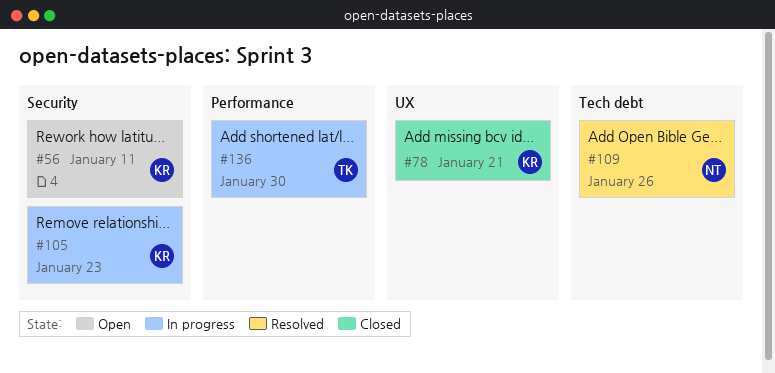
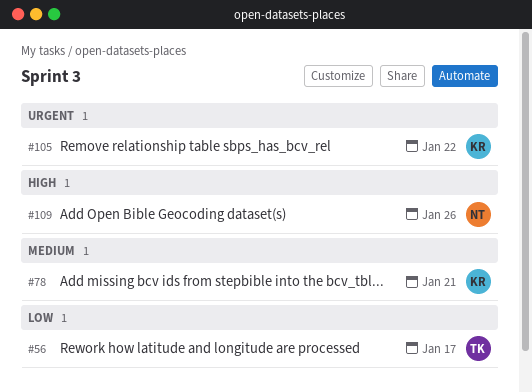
#56, owner: KR -> TK
#56, due: Jan 11 -> Jan 17
#105, due: Jan 23 -> Jan 22
#136: present -> none

